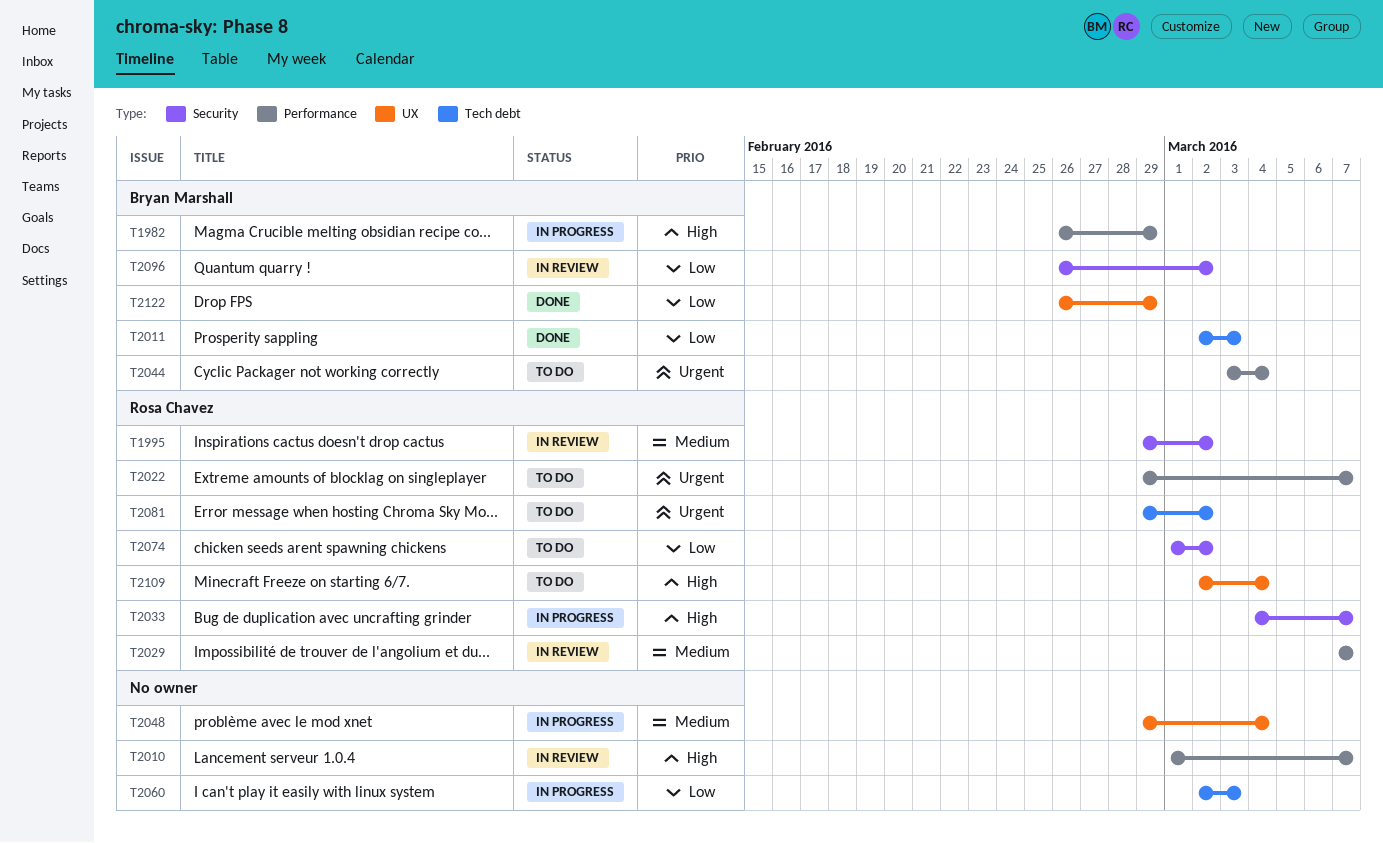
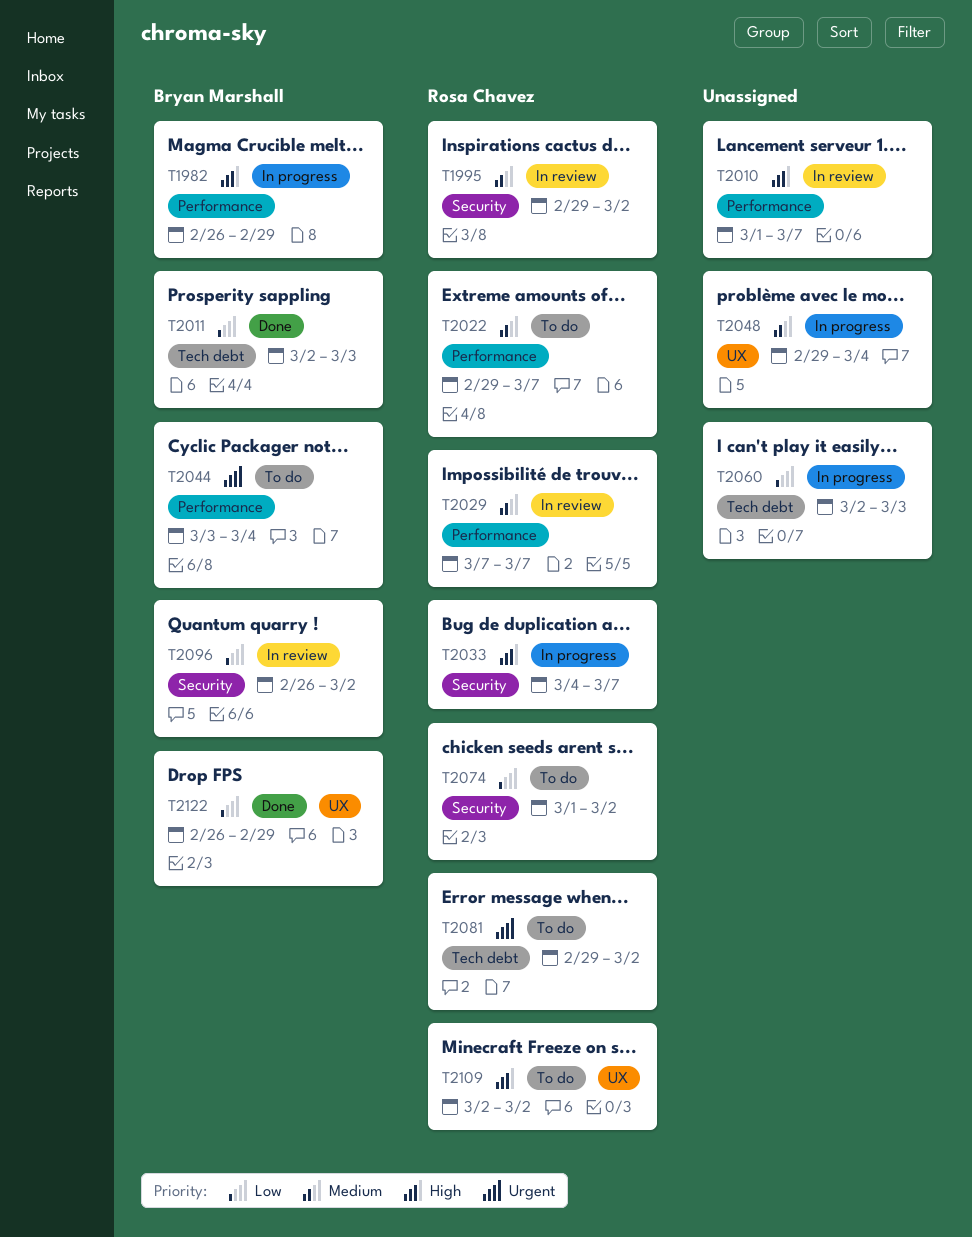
T2022, priority: Urgent -> Medium
T2109, due: Mar 4 -> Mar 2

